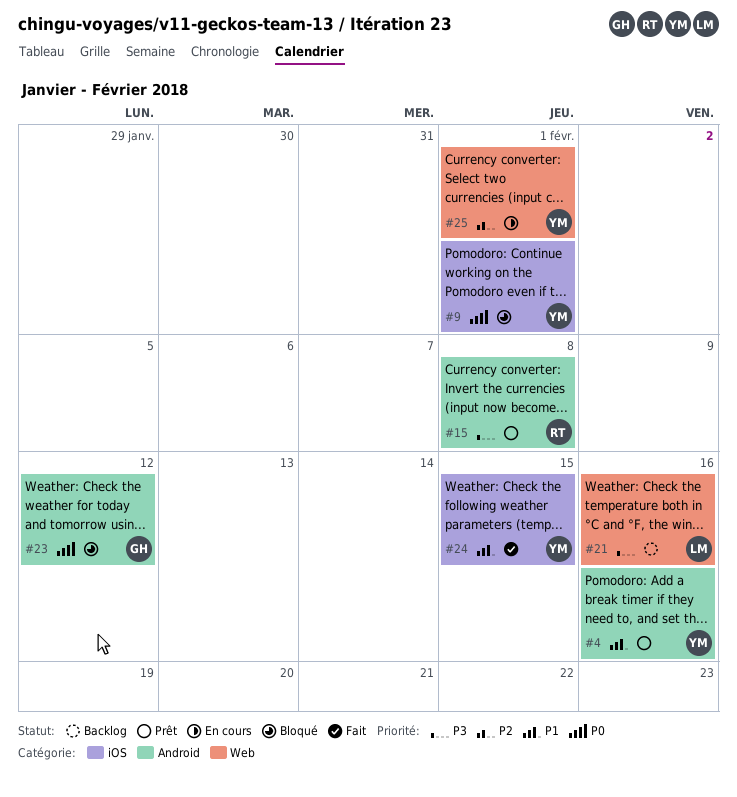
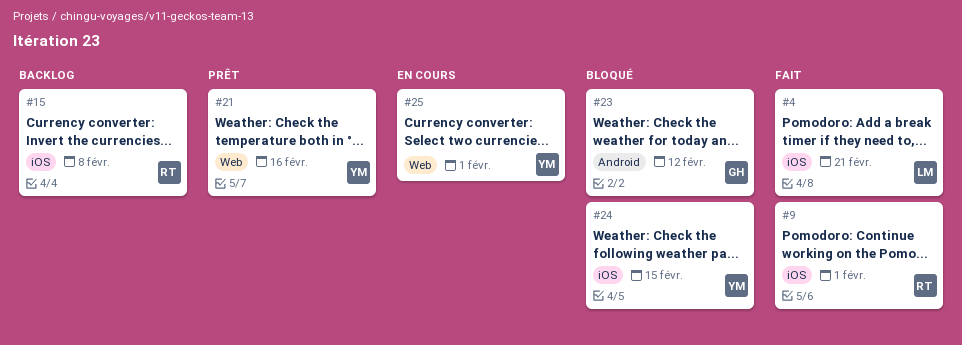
#4, status: Prêt -> Fait
#4, owner: YM -> LM
#4, label: Android -> iOS
#4, due: Feb 16 -> Feb 21
#9, status: Bloqué -> Fait
#9, owner: YM -> RT
#15, status: Prêt -> Backlog
#15, label: Android -> iOS
#21, status: Backlog -> Prêt
#21, owner: LM -> YM
#24, status: Fait -> Bloqué

